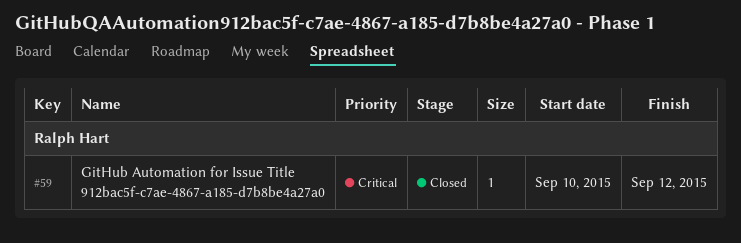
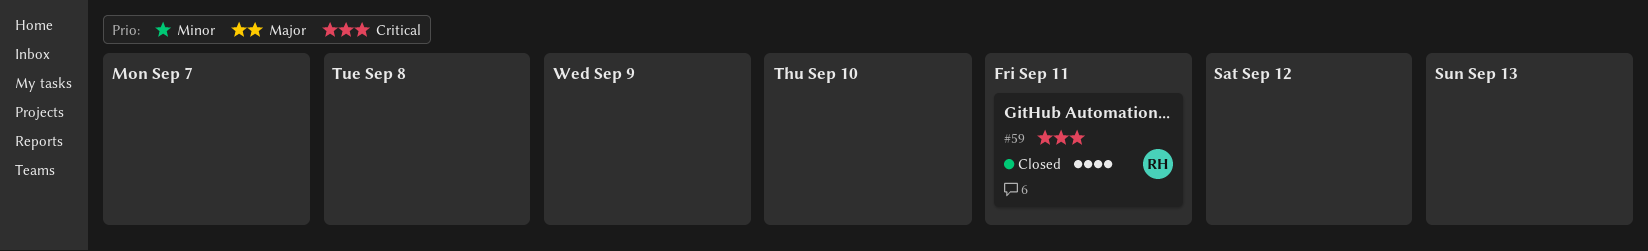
#59, estimate: 1 -> 4
#59, due: Sep 12 -> Sep 11

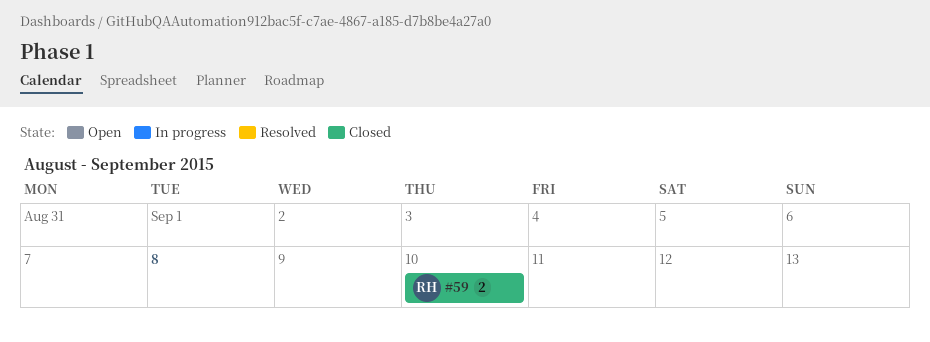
#59, estimate: 4 -> 2
#59, due: Sep 11 -> Sep 10

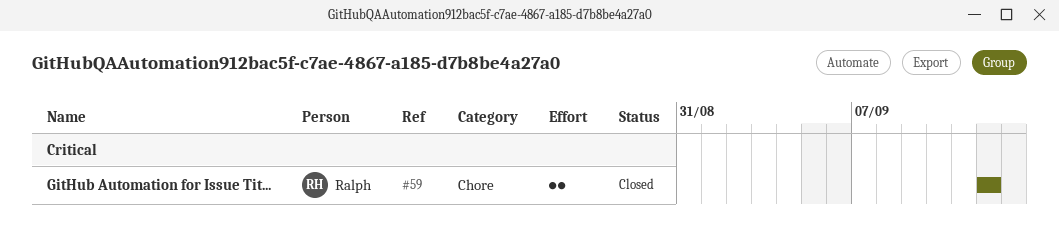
#59, start: Sep 10 -> Sep 12
#59, due: Sep 10 -> Sep 12

